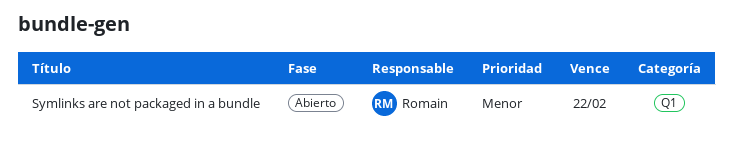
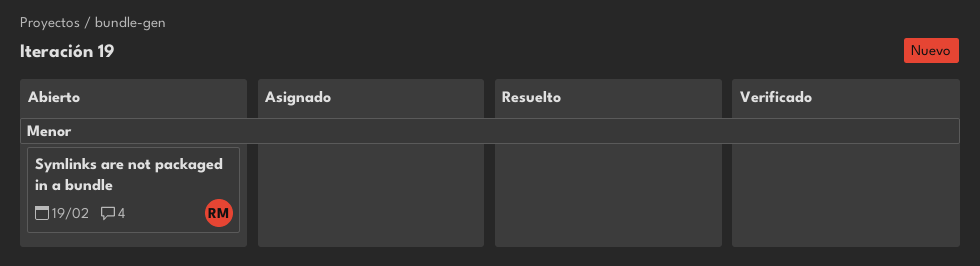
Symlinks are not packaged in a bundle, due: Feb 22 -> Feb 19

